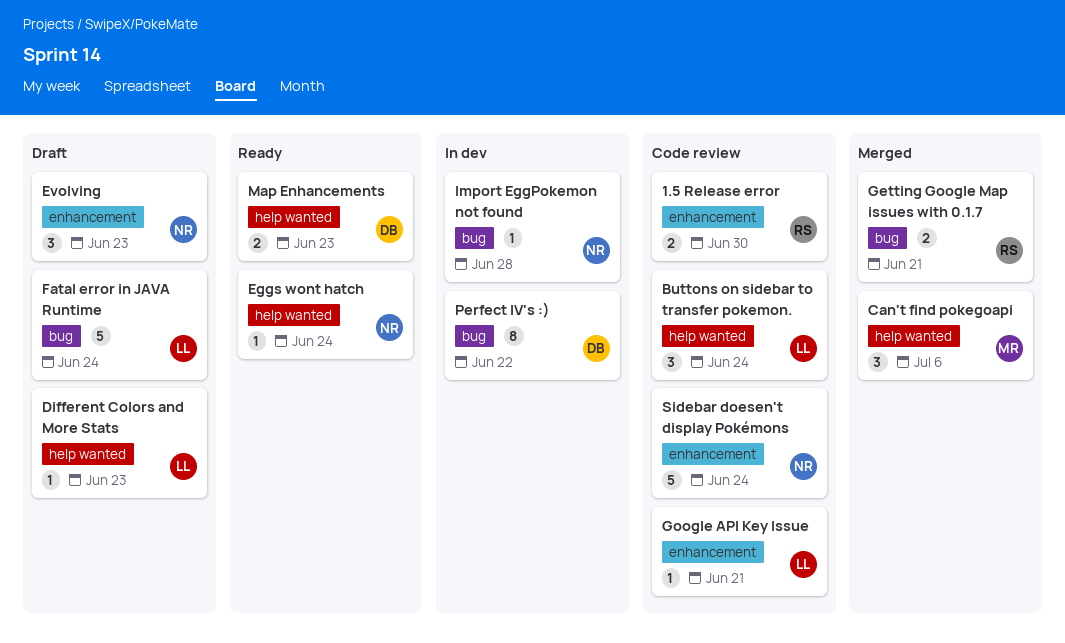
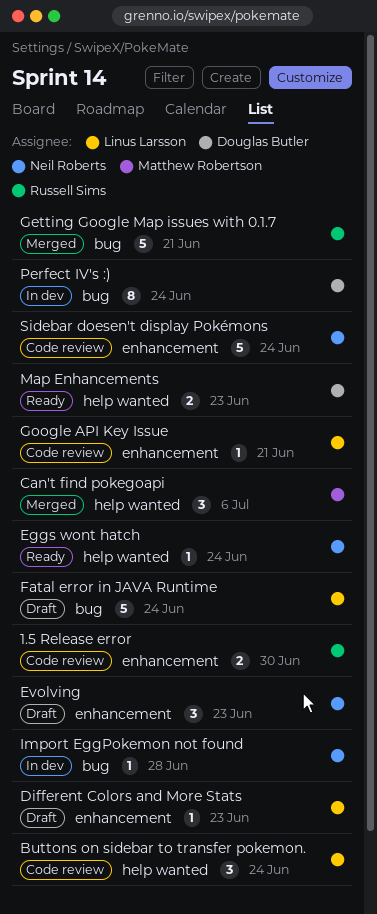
Different Colors and More Stats, label: help wanted -> enhancement
Getting Google Map issues with 0.1.7, estimate: 2 -> 5
Perfect IV's :), due: Jun 22 -> Jun 24

